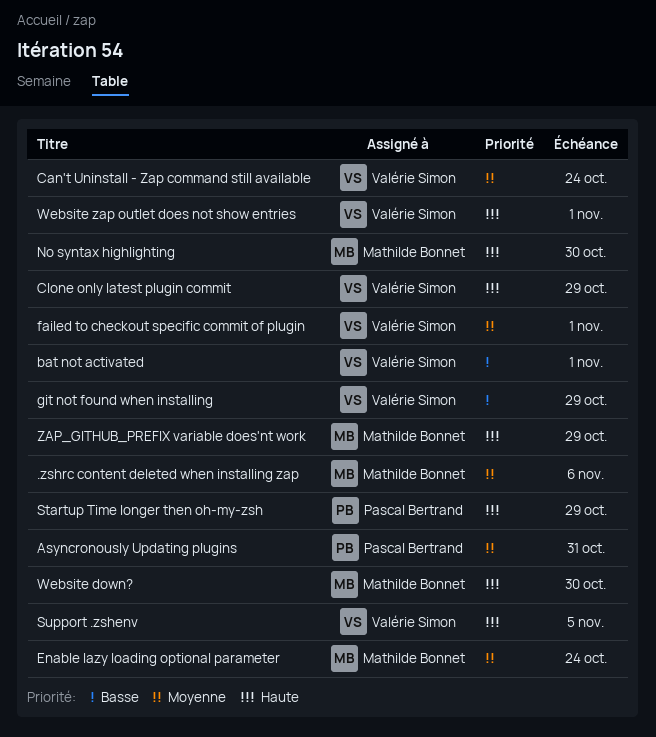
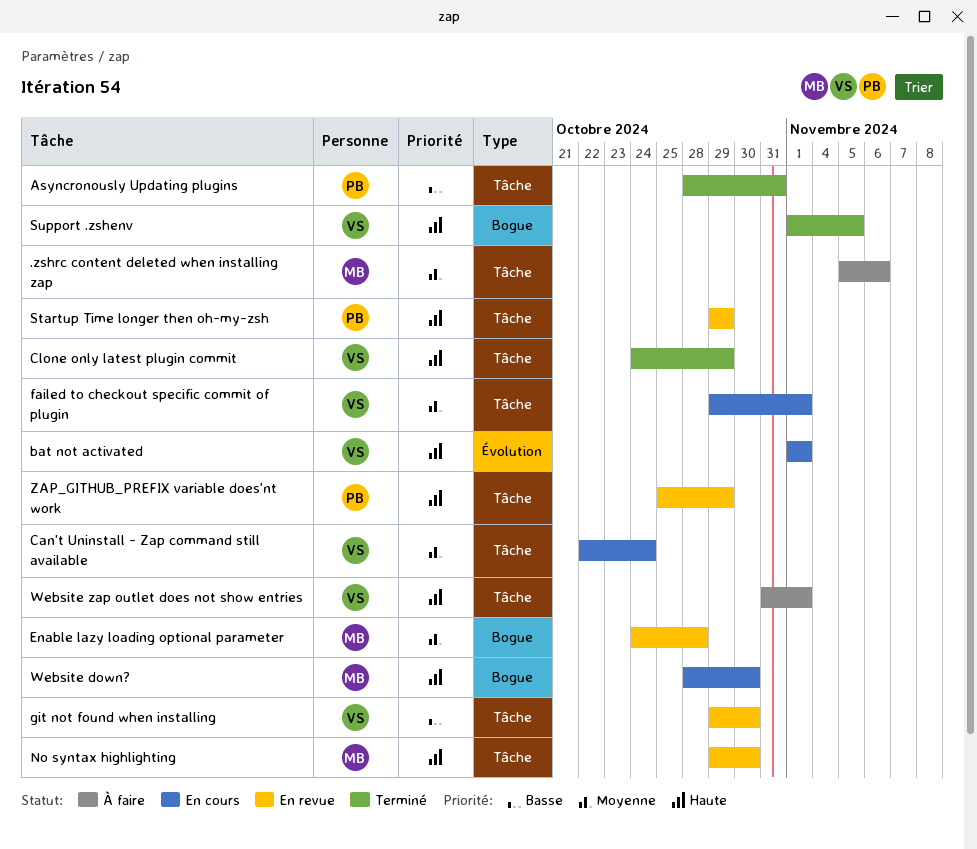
Asyncronously Updating plugins, priority: Moyenne -> Basse
bat not activated, priority: Basse -> Haute
Enable lazy loading optional parameter, due: Oct 24 -> Oct 28
git not found when installing, due: Oct 29 -> Oct 30
ZAP_GITHUB_PREFIX variable does'nt work, owner: Mathilde Bonnet -> Pascal Bertrand

